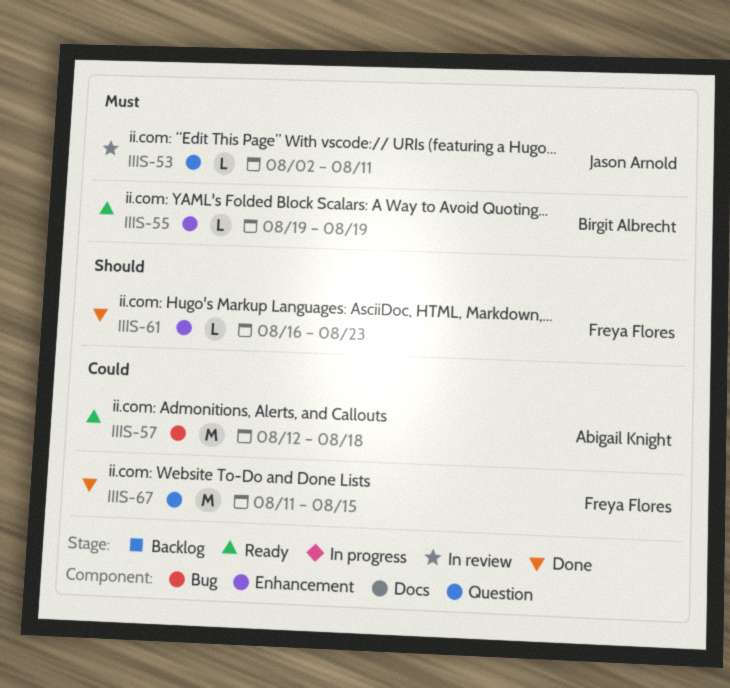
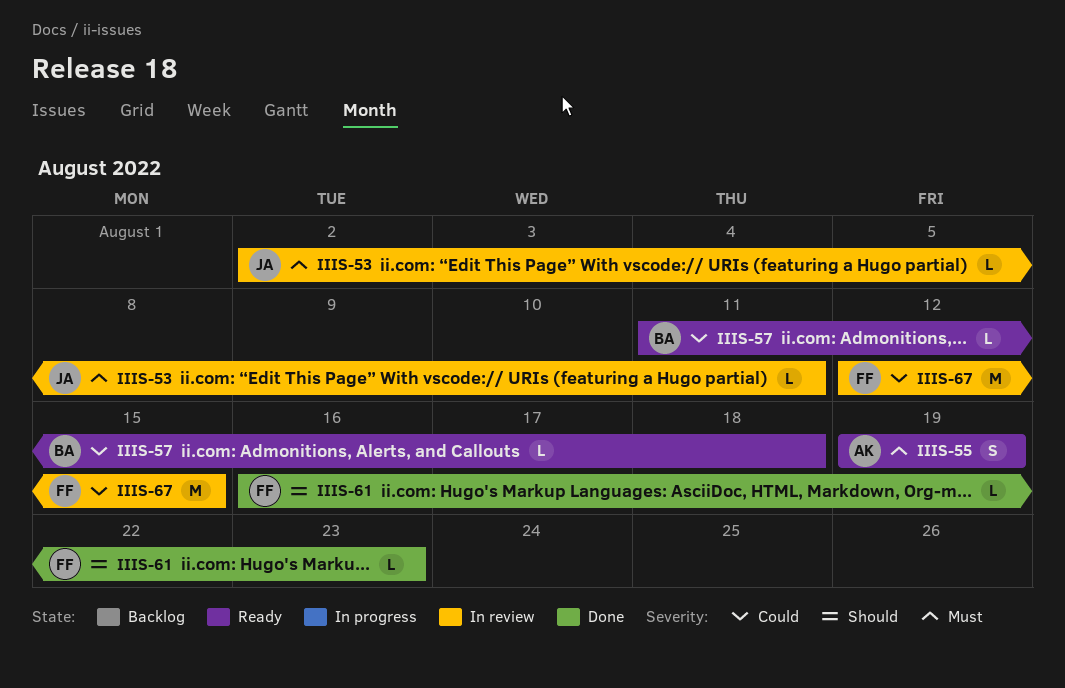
IIIS-55, owner: Birgit Albrecht -> Abigail Knight
IIIS-55, estimate: L -> S
IIIS-57, owner: Abigail Knight -> Birgit Albrecht
IIIS-57, estimate: M -> L
IIIS-57, start: Aug 12 -> Aug 11
IIIS-67, status: Done -> In review
IIIS-67, start: Aug 11 -> Aug 12

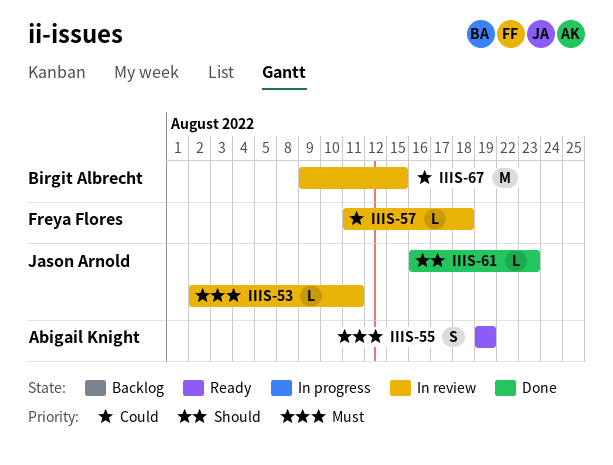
IIIS-57, status: Ready -> In review
IIIS-57, owner: Birgit Albrecht -> Freya Flores
IIIS-61, owner: Freya Flores -> Jason Arnold
IIIS-67, owner: Freya Flores -> Birgit Albrecht
IIIS-67, start: Aug 12 -> Aug 9

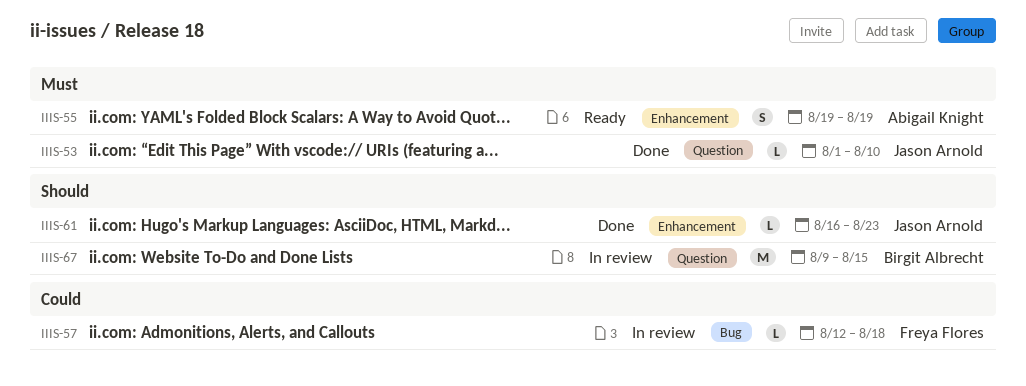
IIIS-53, status: In review -> Done
IIIS-53, start: Aug 2 -> Aug 1
IIIS-53, due: Aug 11 -> Aug 10
IIIS-57, start: Aug 11 -> Aug 12
IIIS-67, priority: Could -> Should

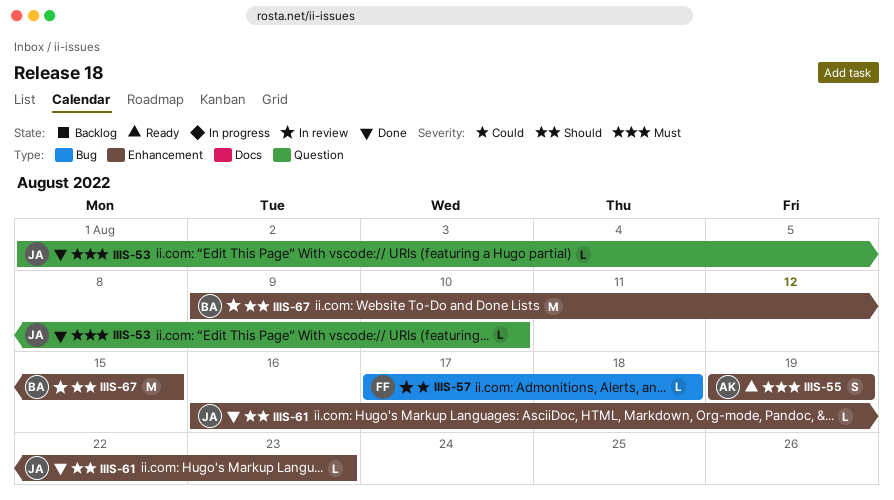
IIIS-57, start: Aug 12 -> Aug 17
IIIS-67, label: Question -> Enhancement

